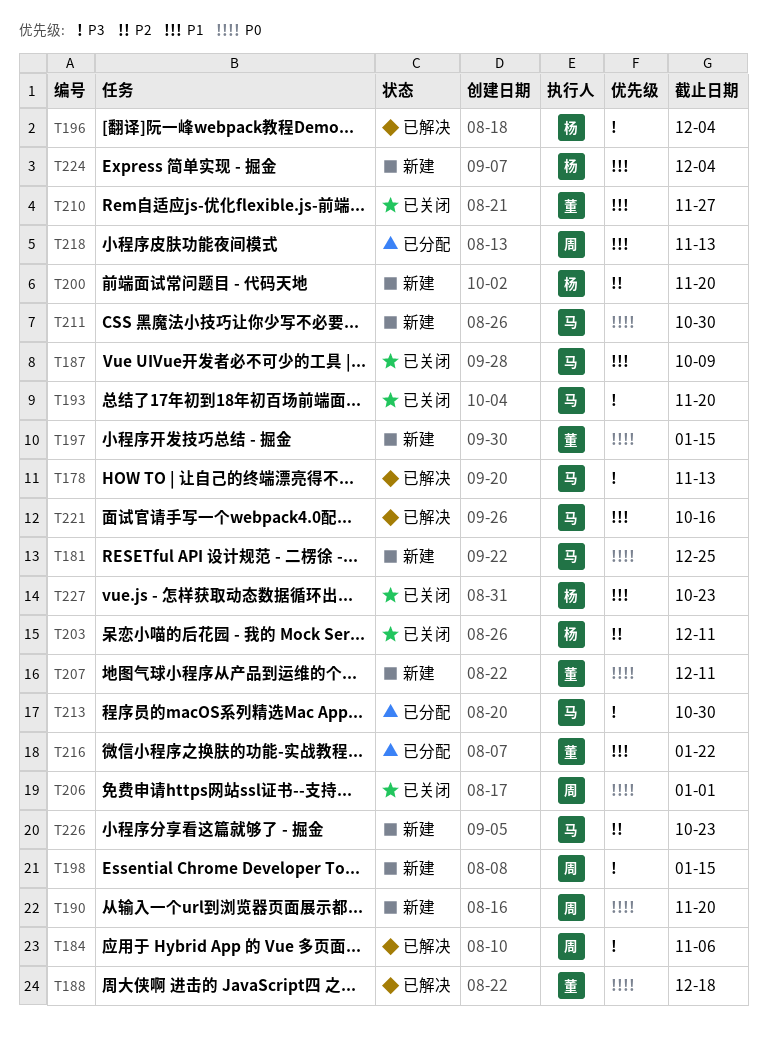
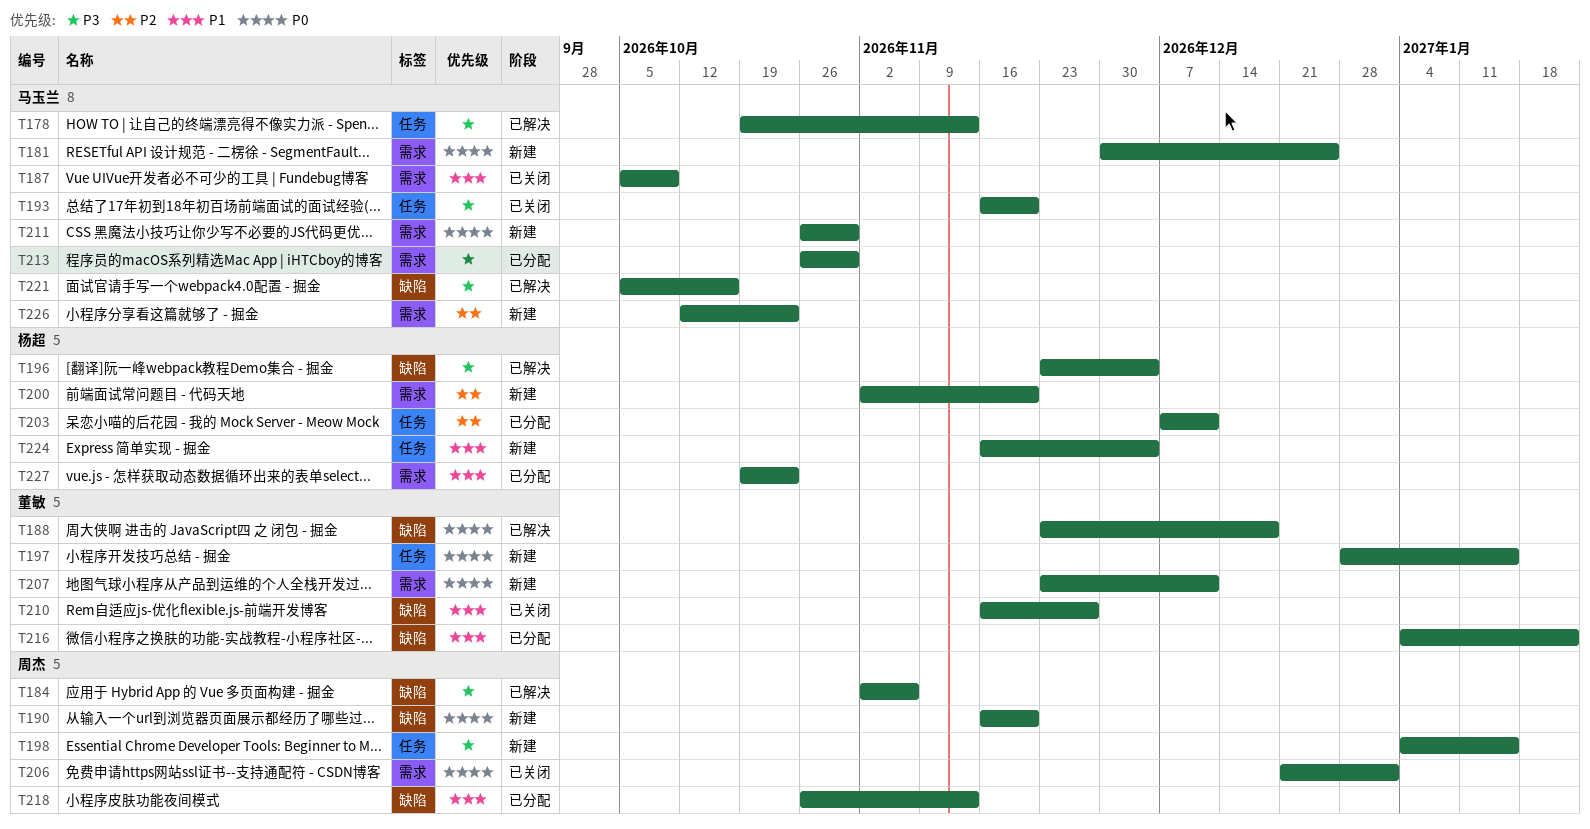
T203, status: 已关闭 -> 已分配
T221, priority: P1 -> P3
T227, status: 已关闭 -> 已分配

